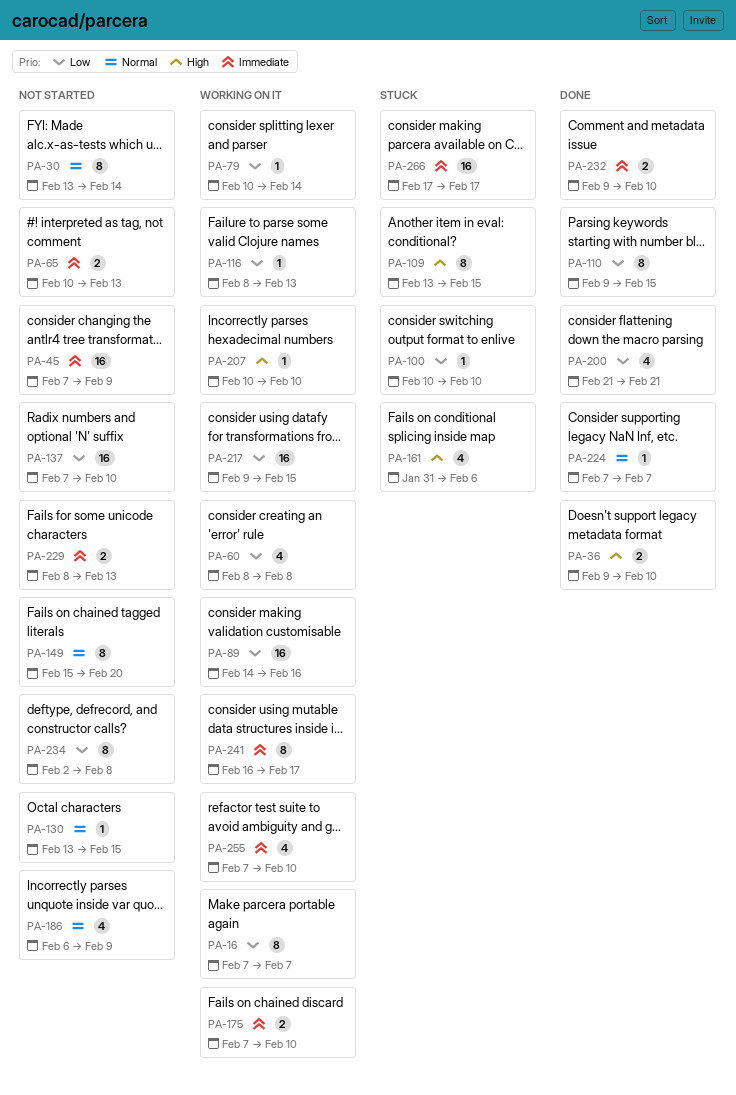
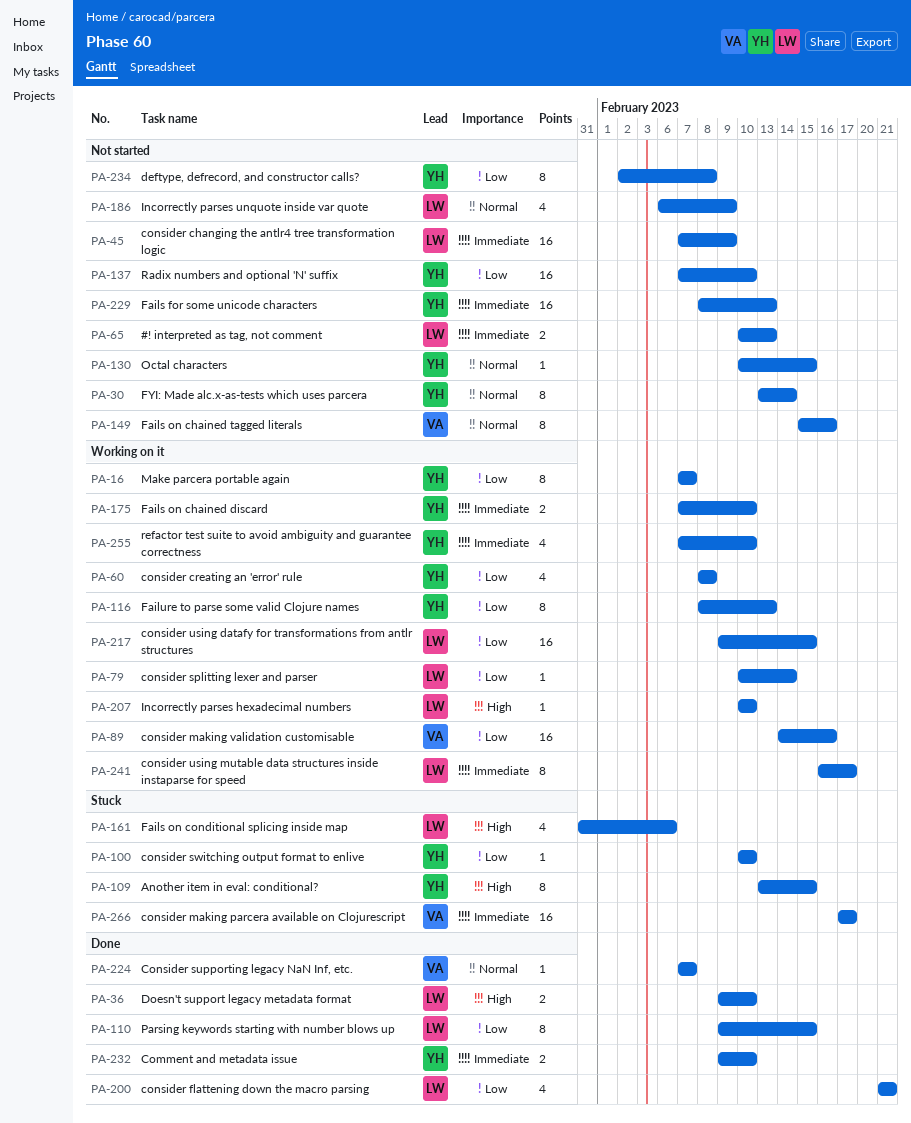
PA-116, estimate: 1 -> 8
PA-130, start: Feb 13 -> Feb 10
PA-149, due: Feb 20 -> Feb 16
PA-229, estimate: 2 -> 16

